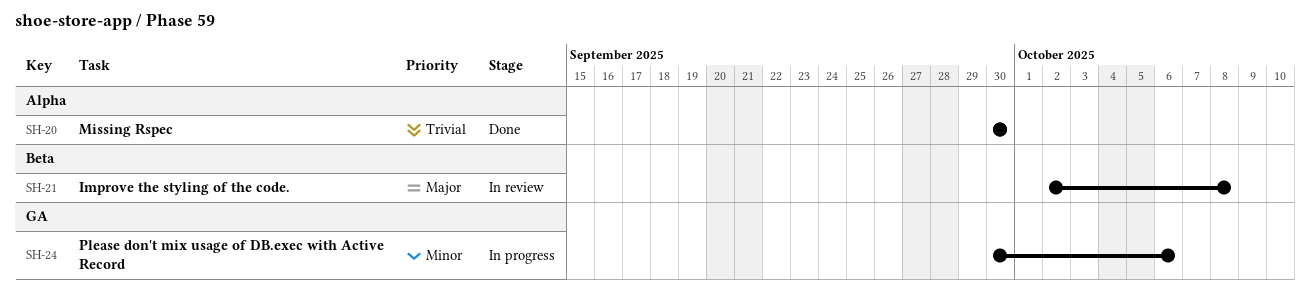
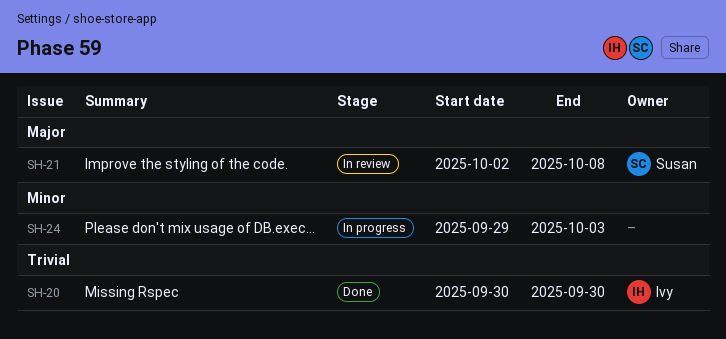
SH-24, start: Sep 30 -> Sep 29
SH-24, due: Oct 6 -> Oct 3

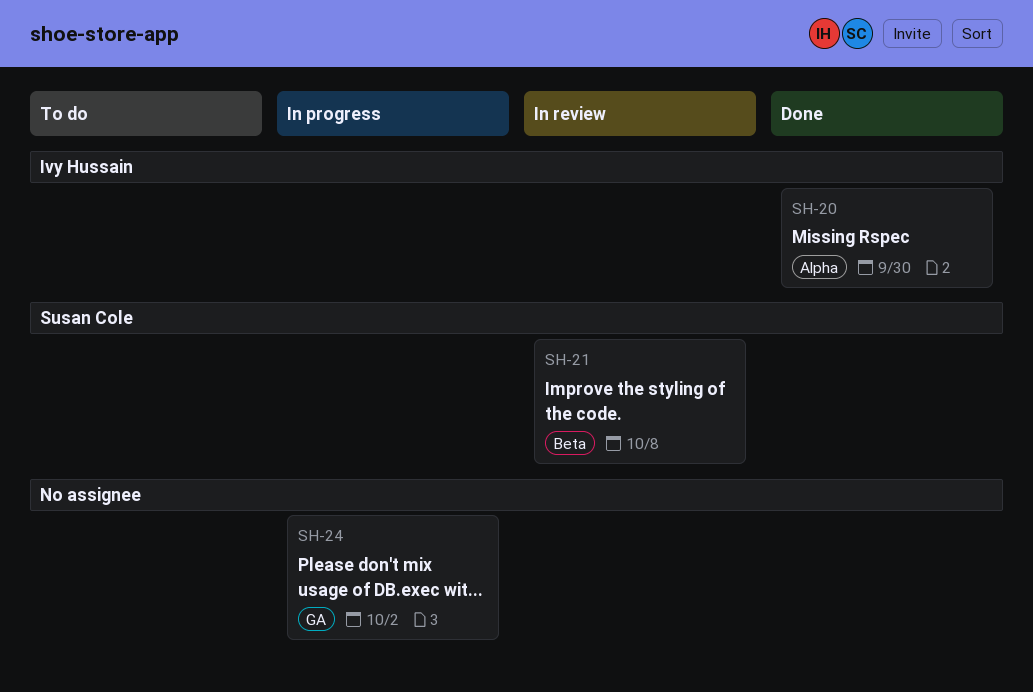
SH-24, due: Oct 3 -> Oct 2

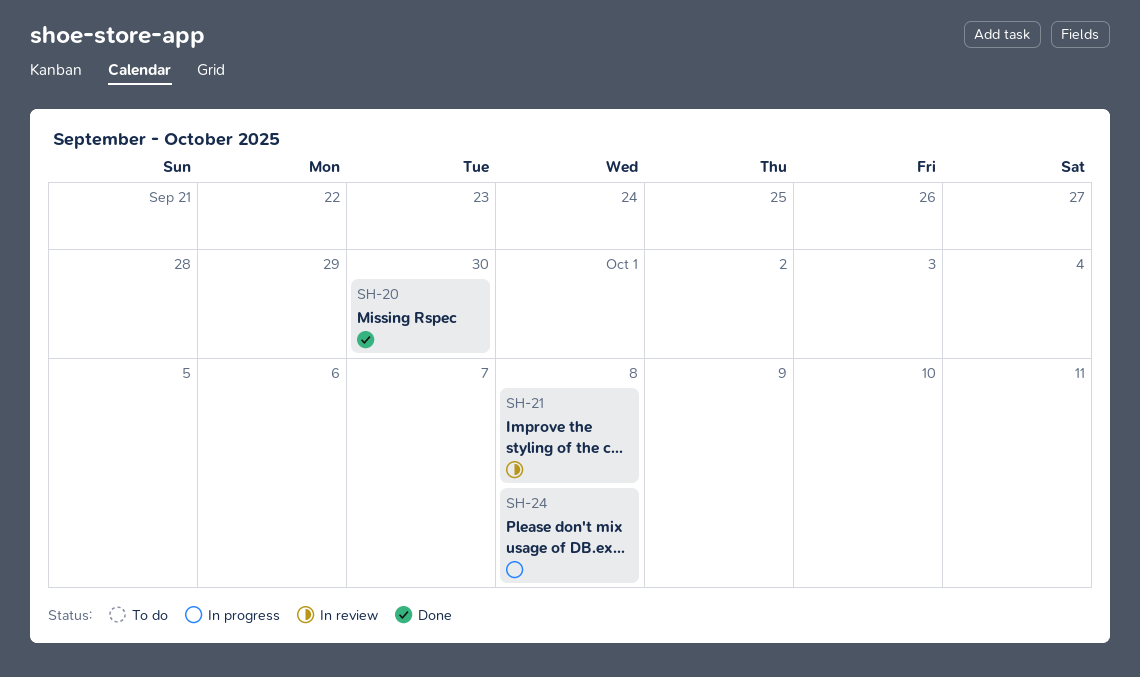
SH-24, due: Oct 2 -> Oct 8

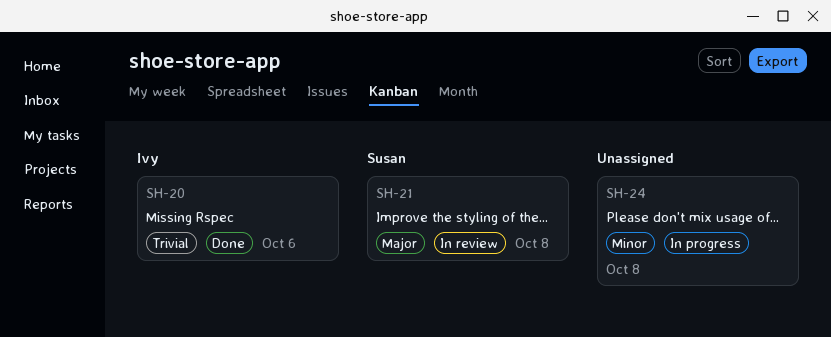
SH-20, due: Sep 30 -> Oct 6

